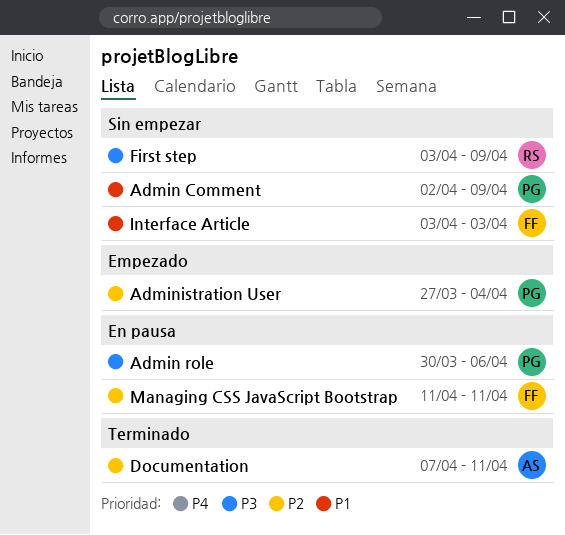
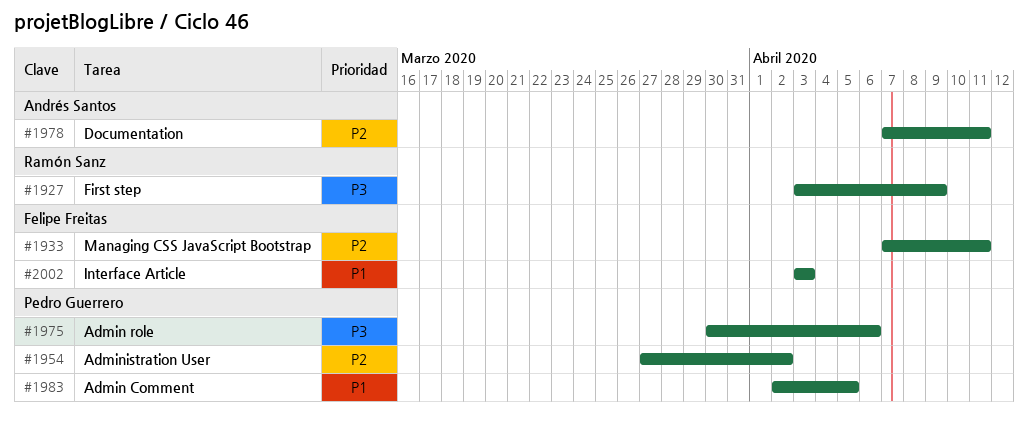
Admin Comment, due: Apr 9 -> Apr 5
Administration User, due: Apr 4 -> Apr 2
Managing CSS JavaScript Bootstrap, start: Apr 11 -> Apr 7

